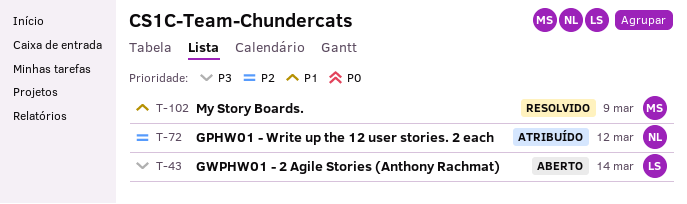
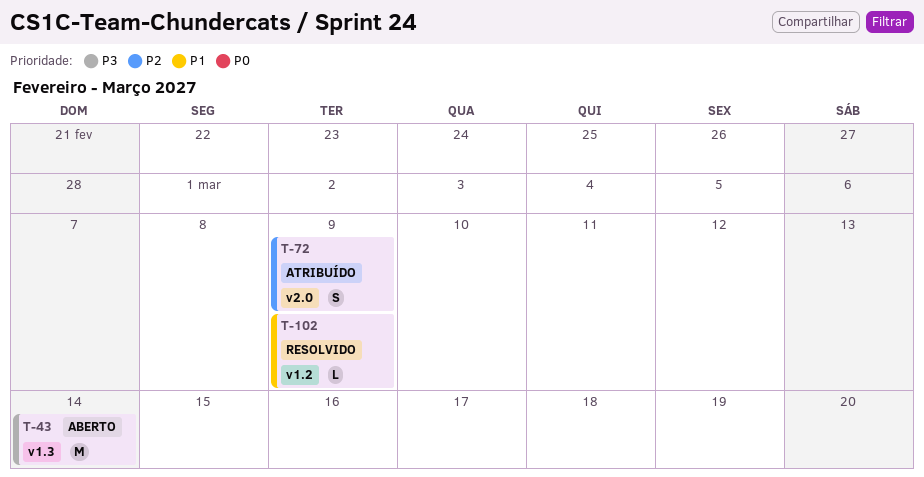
T-72, due: Mar 12 -> Mar 9

